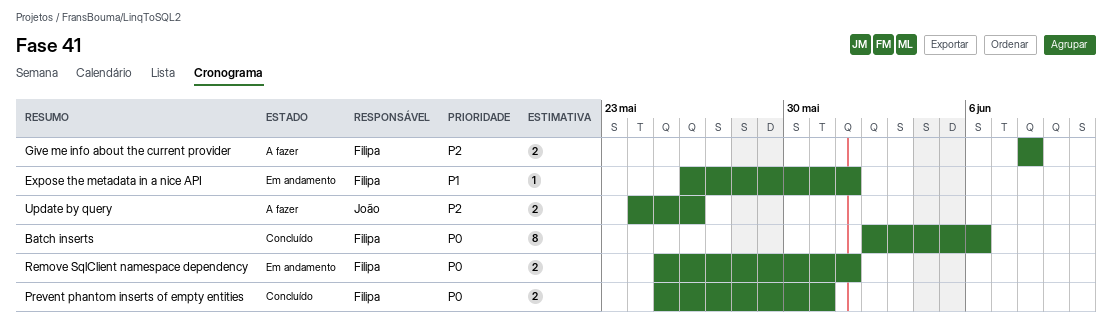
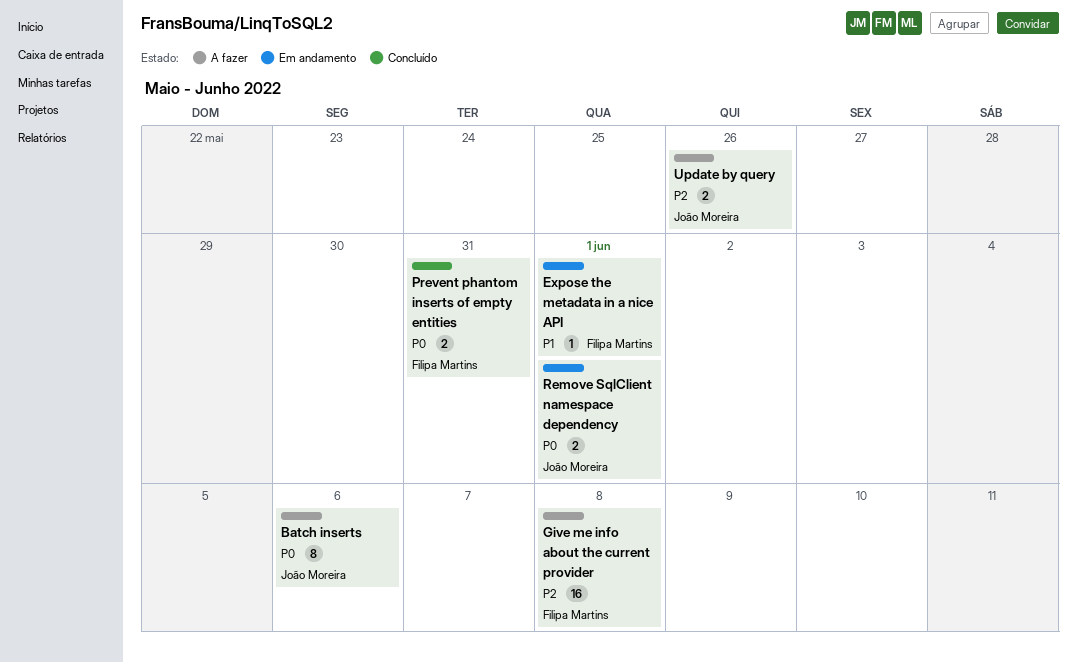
Batch inserts, status: Concluído -> A fazer
Batch inserts, owner: Filipa Martins -> João Moreira
Give me info about the current provider, estimate: 2 -> 16
Remove SqlClient namespace dependency, owner: Filipa Martins -> João Moreira

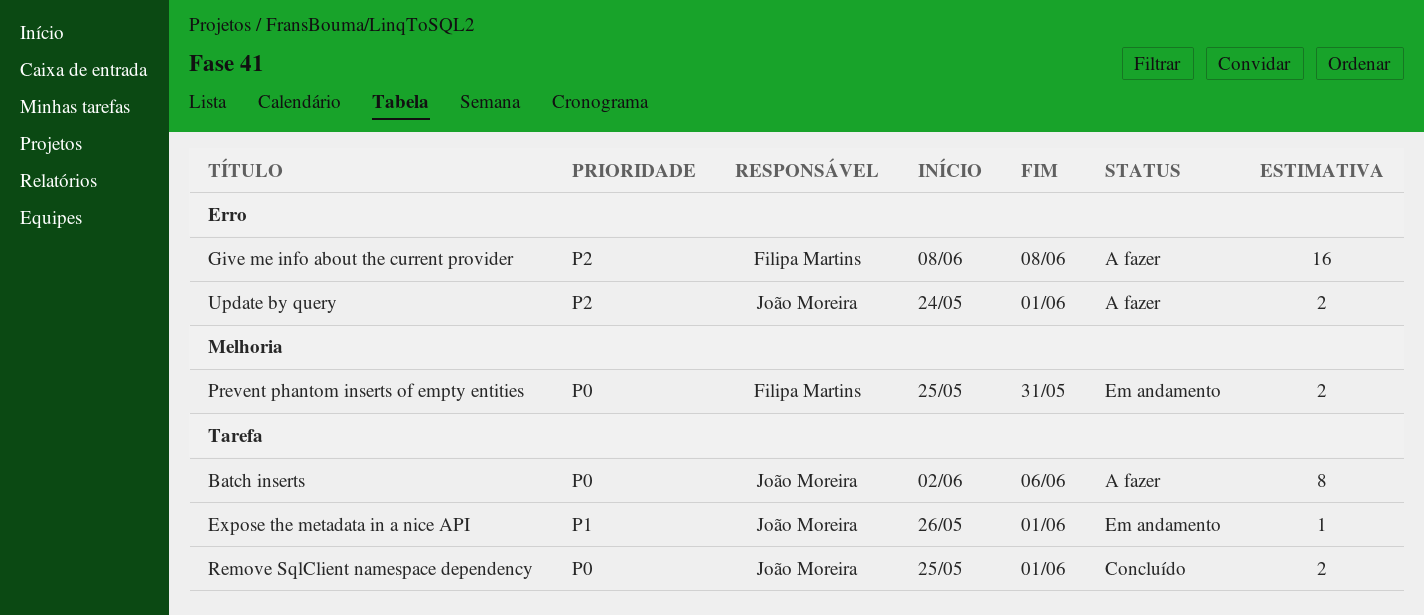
Expose the metadata in a nice API, owner: Filipa Martins -> João Moreira
Prevent phantom inserts of empty entities, status: Concluído -> Em andamento
Remove SqlClient namespace dependency, status: Em andamento -> Concluído
Update by query, due: May 26 -> Jun 1

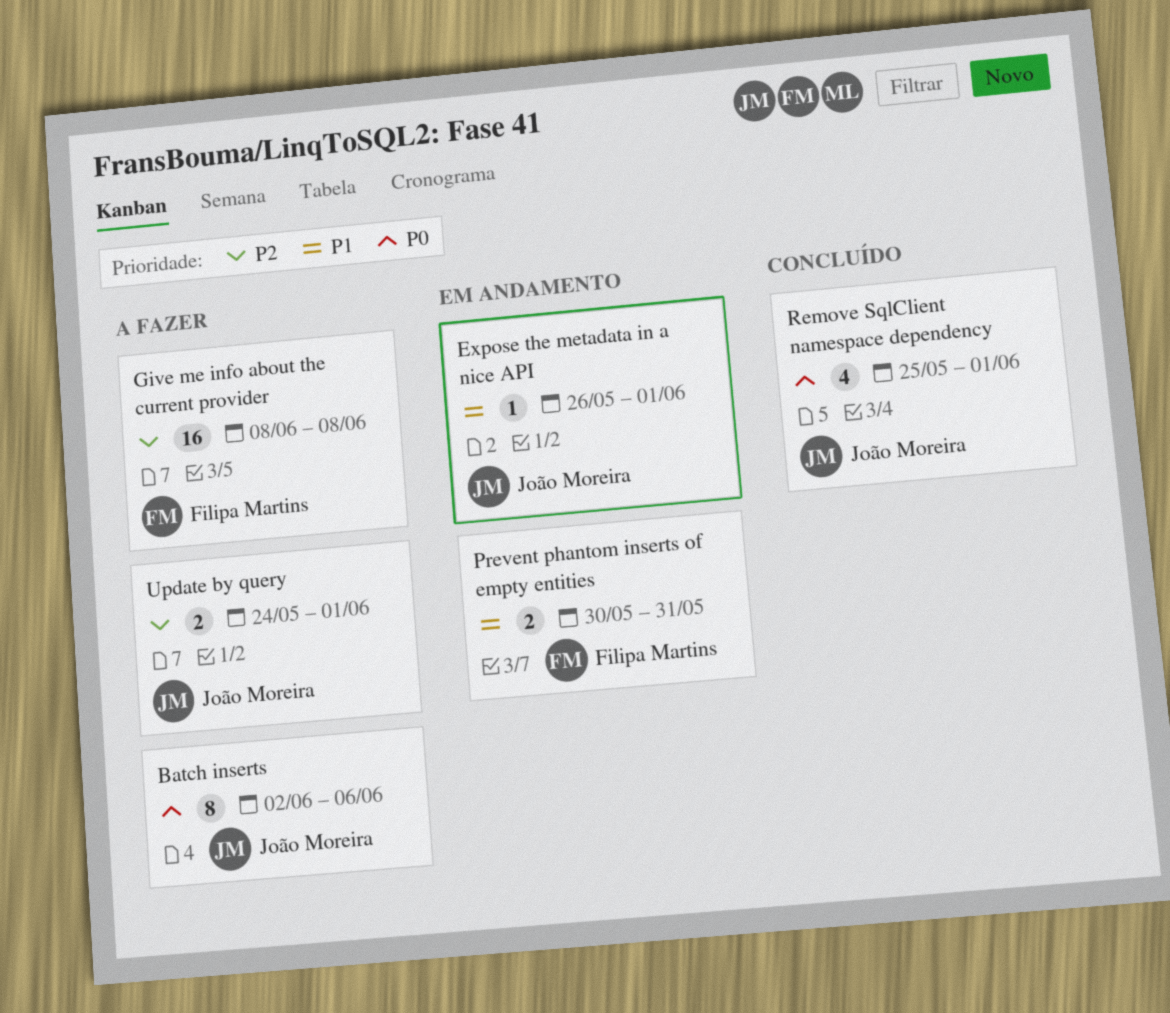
Prevent phantom inserts of empty entities, priority: P0 -> P1
Prevent phantom inserts of empty entities, start: May 25 -> May 30
Remove SqlClient namespace dependency, estimate: 2 -> 4

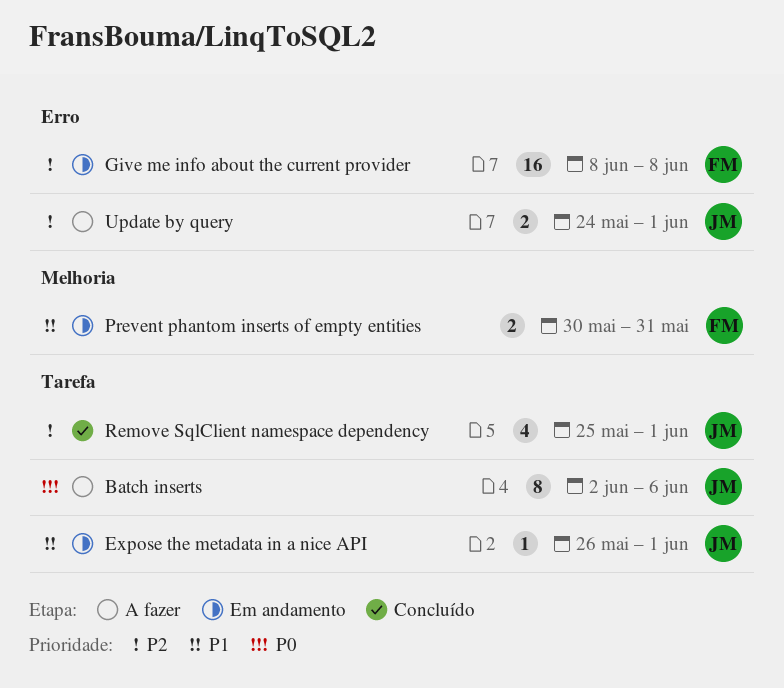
Give me info about the current provider, status: A fazer -> Em andamento
Remove SqlClient namespace dependency, priority: P0 -> P2

